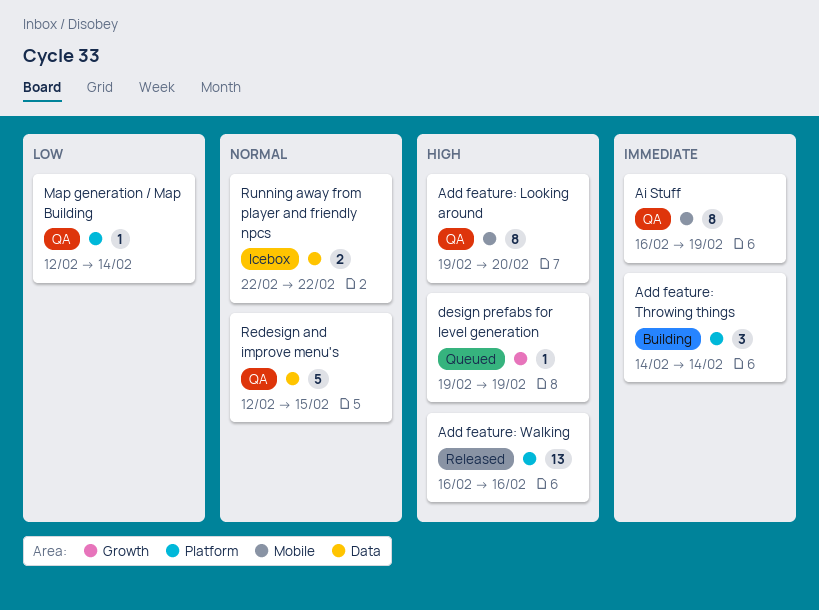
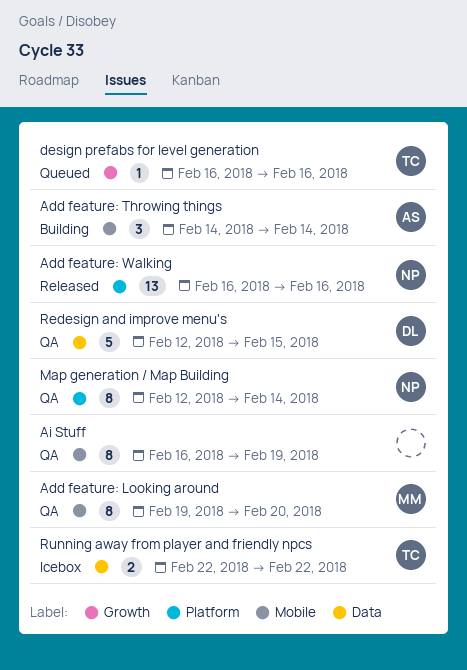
Add feature: Throwing things, label: Platform -> Mobile
design prefabs for level generation, start: Feb 19 -> Feb 16
design prefabs for level generation, due: Feb 19 -> Feb 16
Map generation / Map Building, estimate: 1 -> 8

